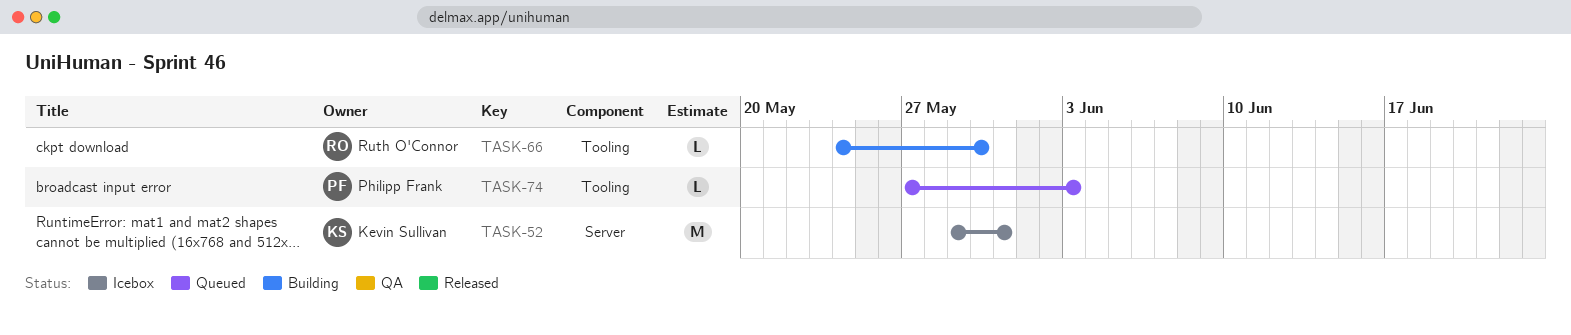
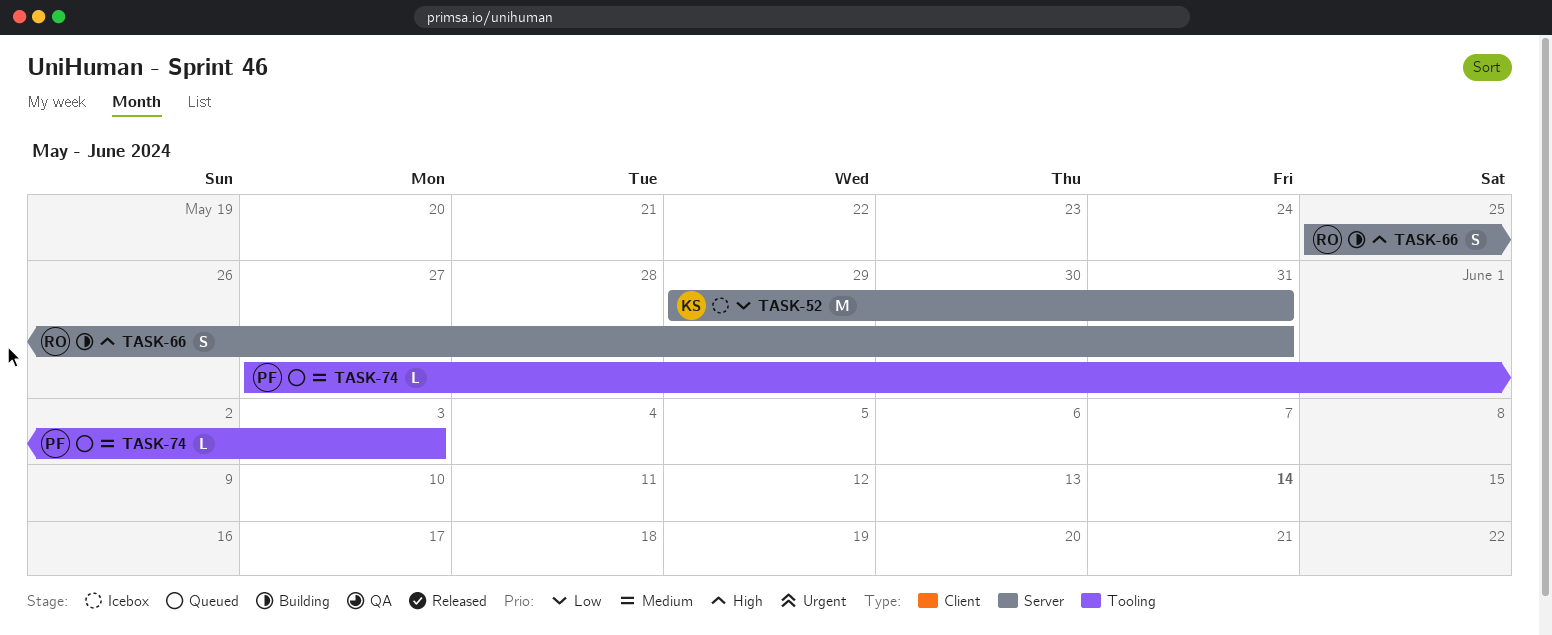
TASK-66, label: Tooling -> Server
TASK-66, estimate: L -> S
TASK-66, start: May 24 -> May 25
TASK-66, due: May 30 -> May 31

